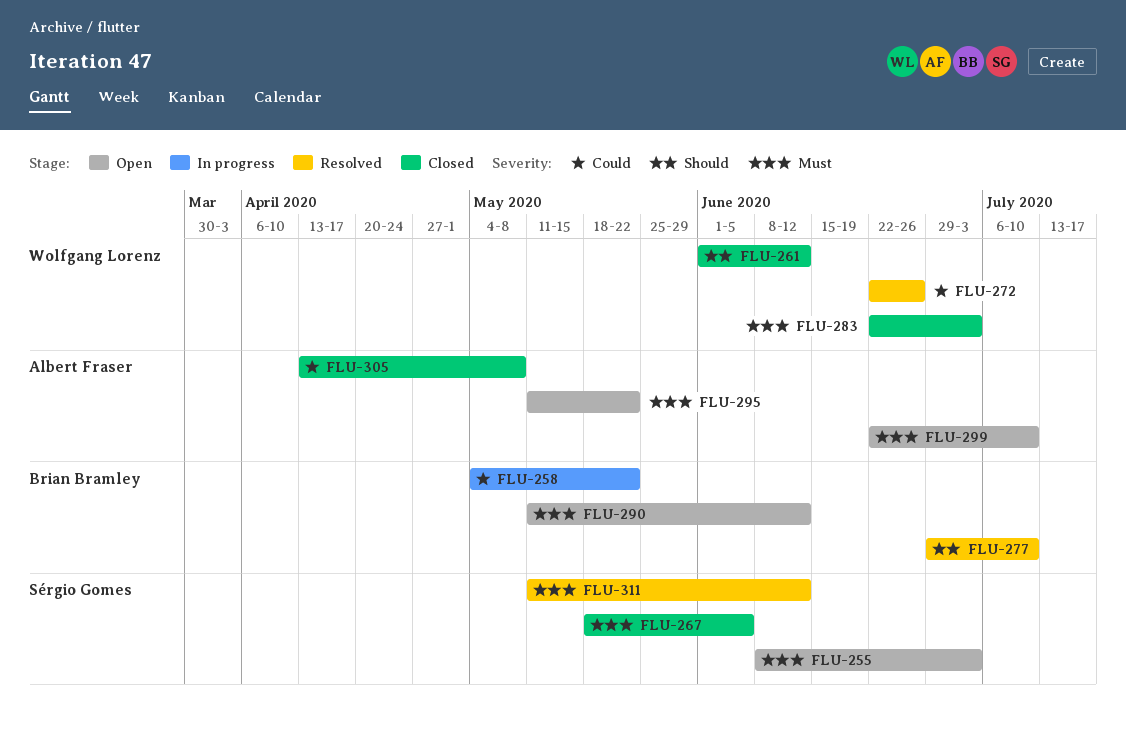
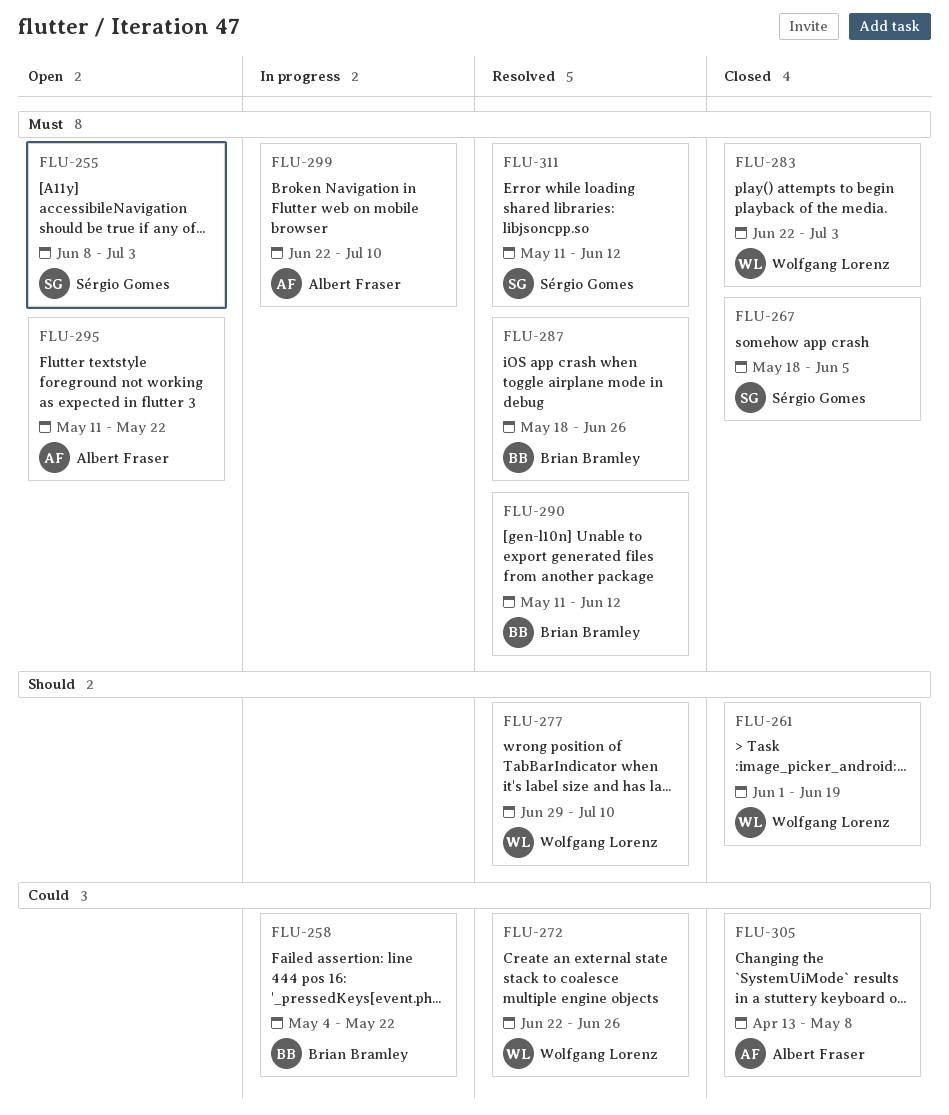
FLU-261, due: Jun 12 -> Jun 19
FLU-277, owner: Brian Bramley -> Wolfgang Lorenz
FLU-287: none -> present
FLU-290, status: Open -> Resolved
FLU-299, status: Open -> In progress

